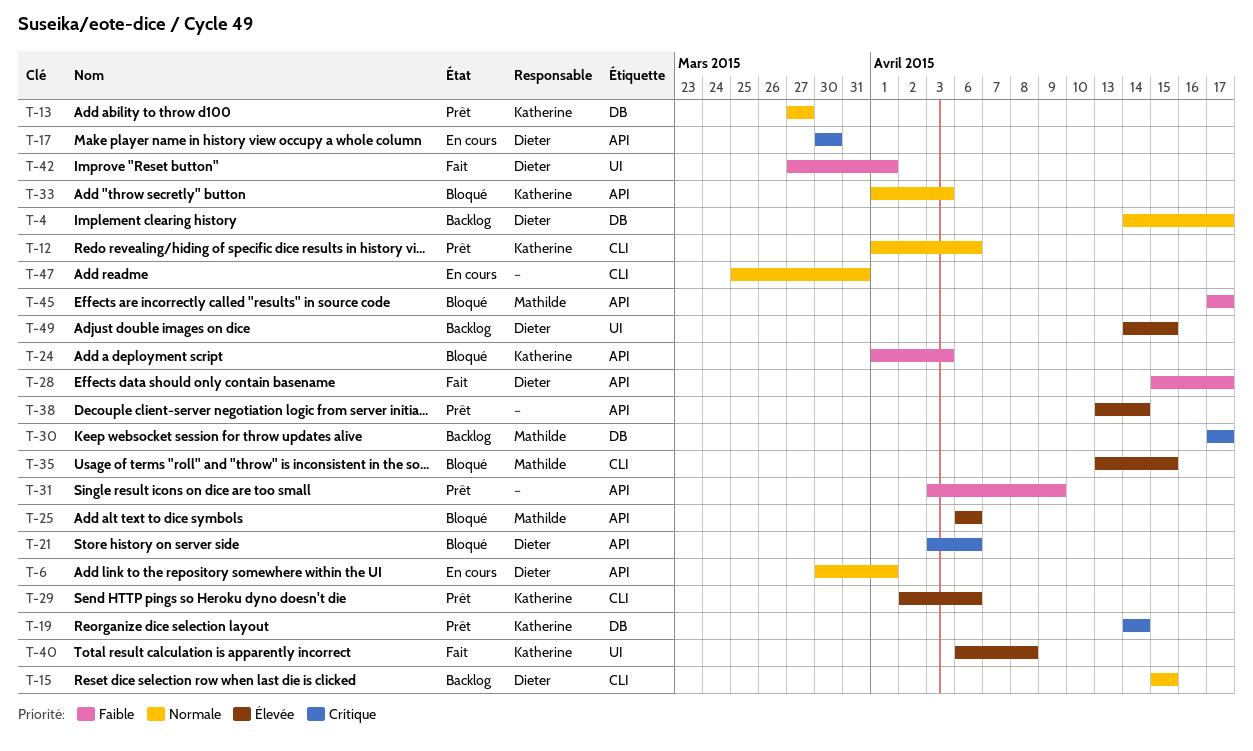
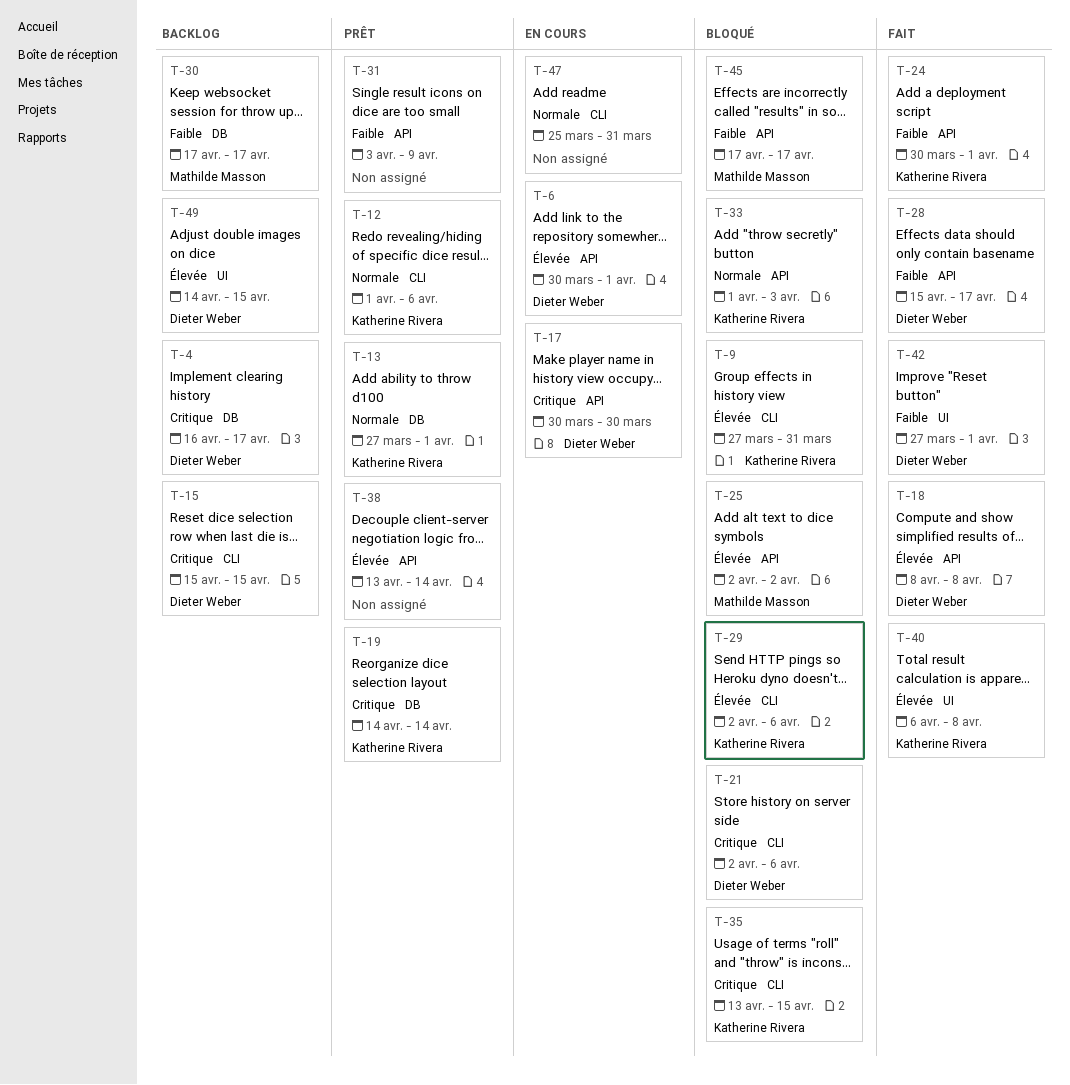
T-4, priority: Normale -> Critique
T-4, start: Apr 14 -> Apr 16
T-6, priority: Normale -> Élevée
T-9: none -> present
T-13, due: Mar 27 -> Apr 1
T-15, priority: Normale -> Critique
T-18: none -> present
T-21, label: API -> CLI
T-21, start: Apr 3 -> Apr 2
T-24, status: Bloqué -> Fait
T-24, start: Apr 1 -> Mar 30
T-24, due: Apr 3 -> Apr 1
T-25, start: Apr 6 -> Apr 2
T-25, due: Apr 6 -> Apr 2
T-29, status: Prêt -> Bloqué
T-30, priority: Critique -> Faible
T-35, owner: Mathilde Masson -> Katherine Rivera
T-35, priority: Élevée -> Critique

